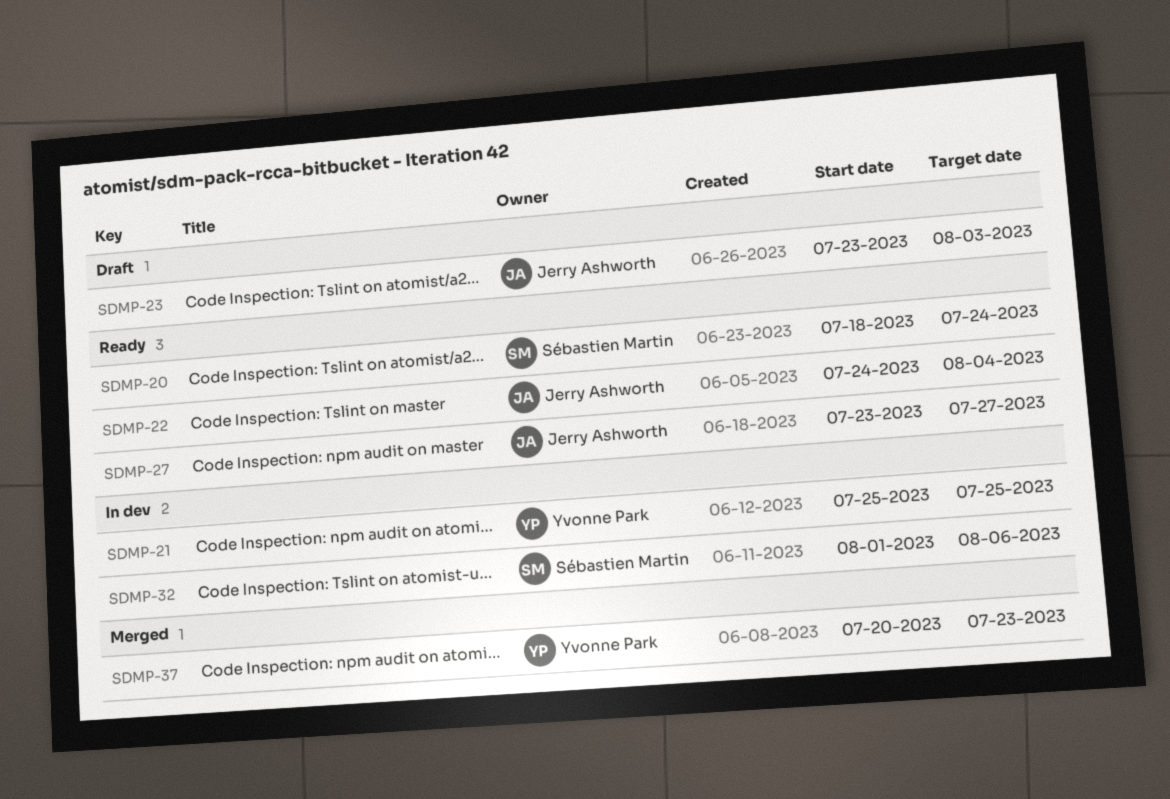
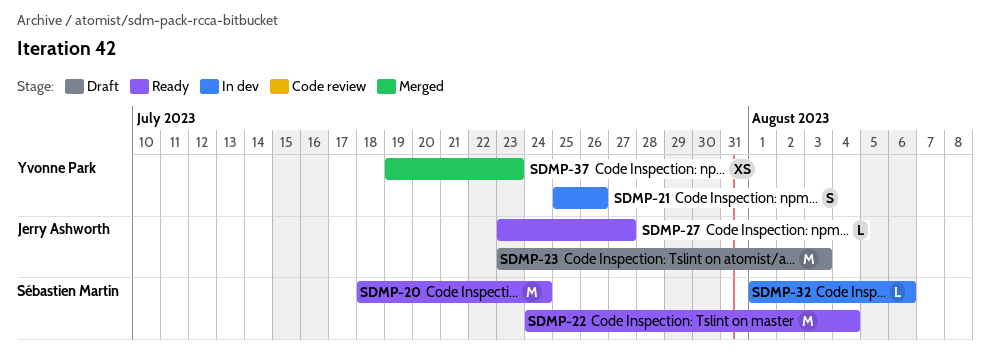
SDMP-21, due: Jul 25 -> Jul 26
SDMP-22, owner: Jerry Ashworth -> Sébastien Martin
SDMP-37, start: Jul 20 -> Jul 19

